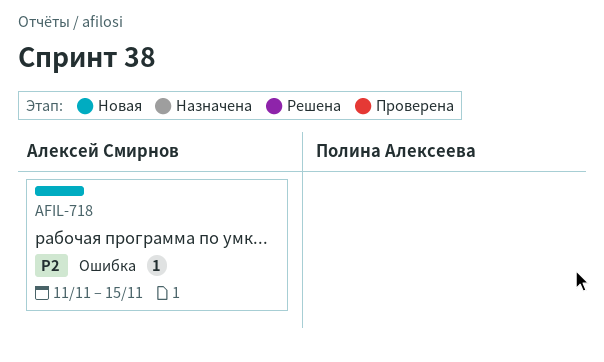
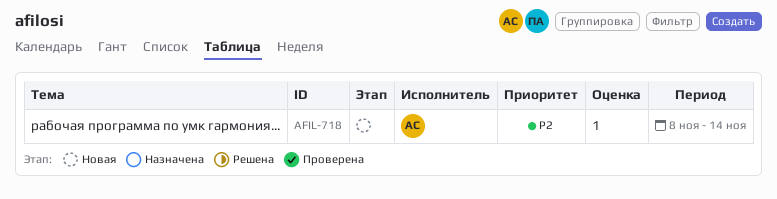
AFIL-718, start: Nov 11 -> Nov 8
AFIL-718, due: Nov 15 -> Nov 14

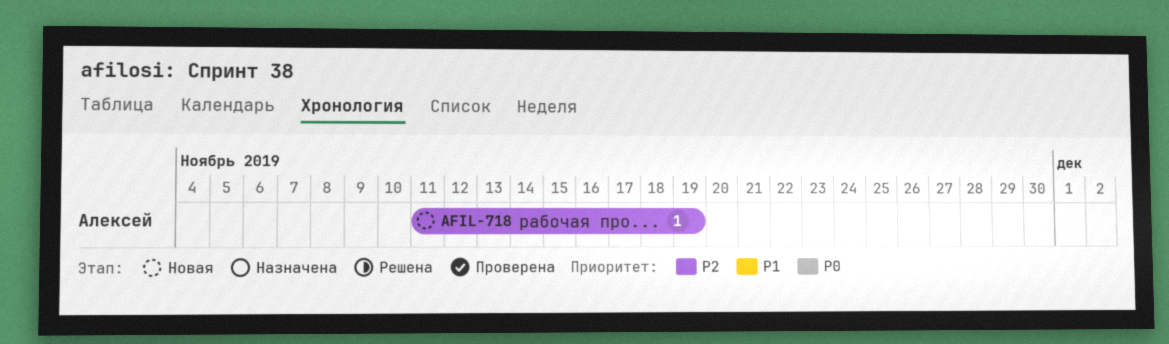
AFIL-718, start: Nov 8 -> Nov 11
AFIL-718, due: Nov 14 -> Nov 19

